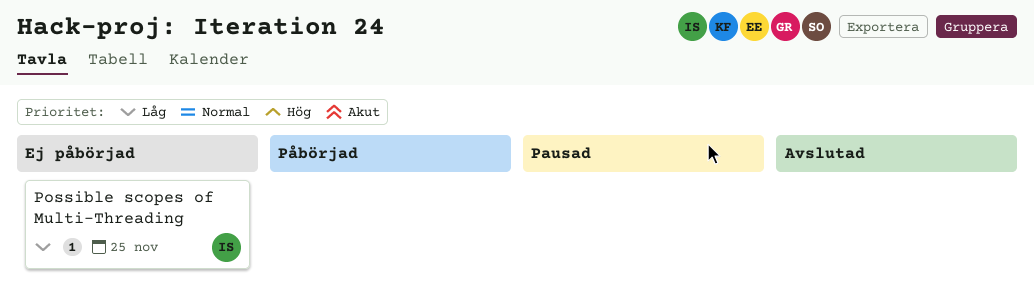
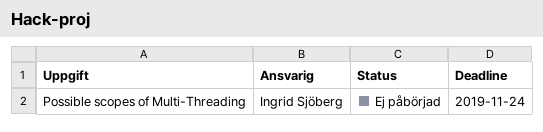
Possible scopes of Multi-Threading, due: Nov 25 -> Nov 24

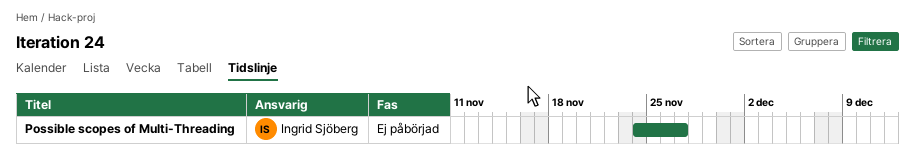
Possible scopes of Multi-Threading, due: Nov 24 -> Nov 27

